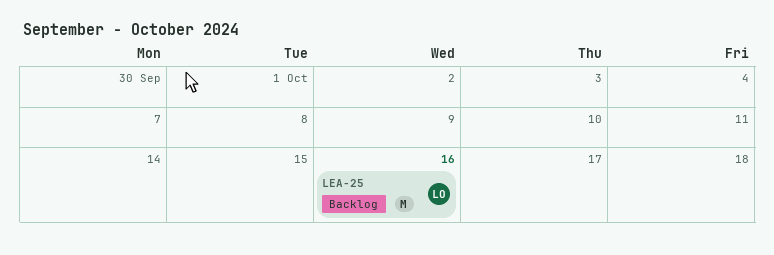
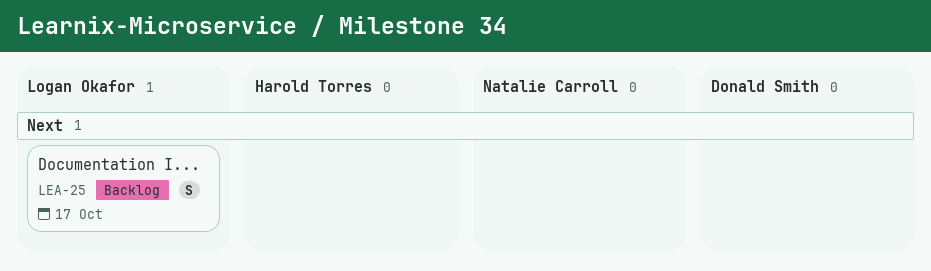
LEA-25, estimate: M -> S
LEA-25, due: Oct 16 -> Oct 17

